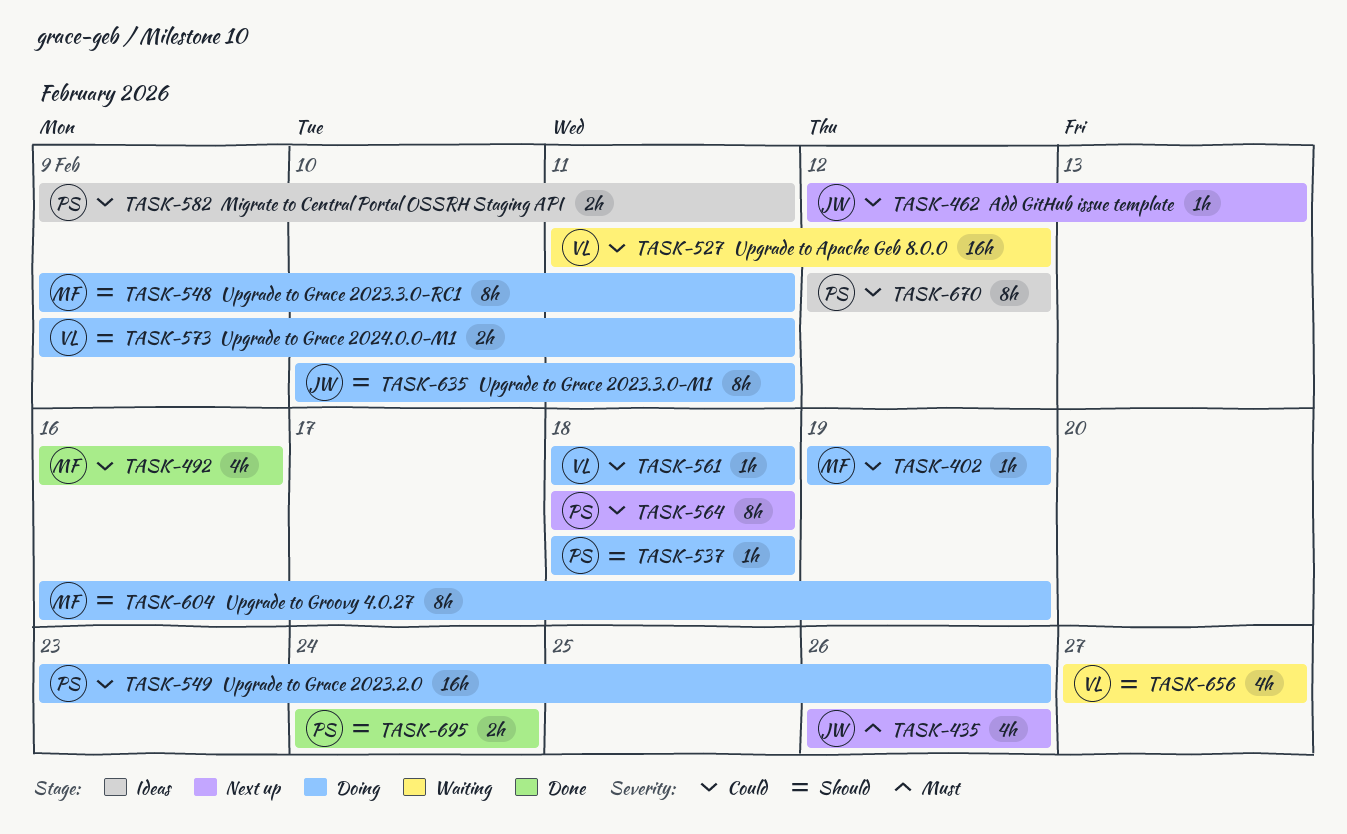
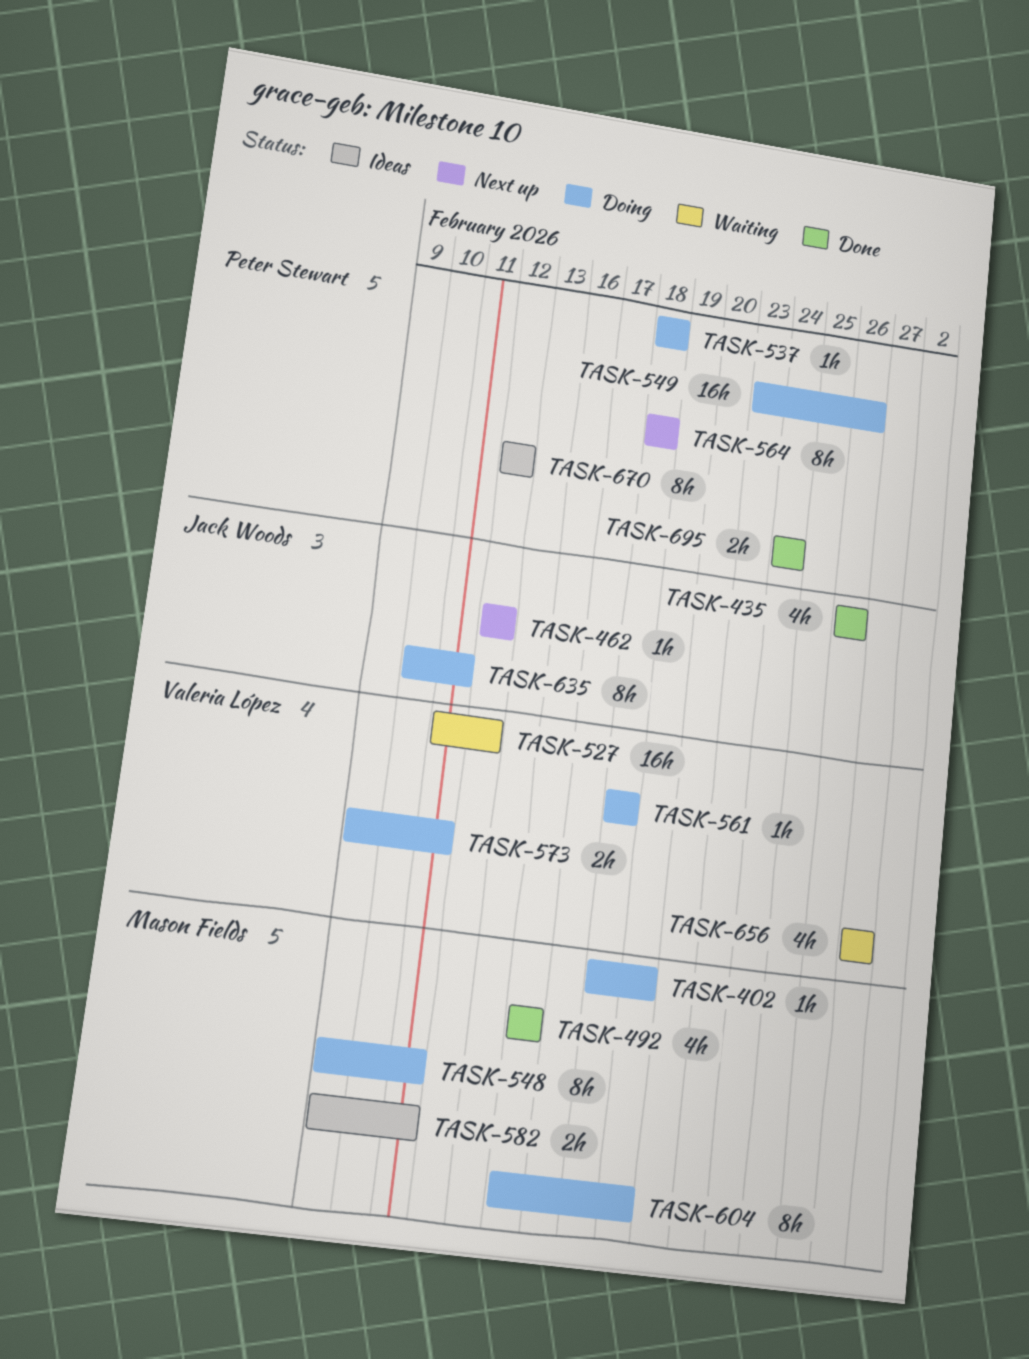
TASK-402, start: Feb 19 -> Feb 18
TASK-435, status: Next up -> Done
TASK-462, due: Feb 13 -> Feb 12
TASK-582, owner: Peter Stewart -> Mason Fields

